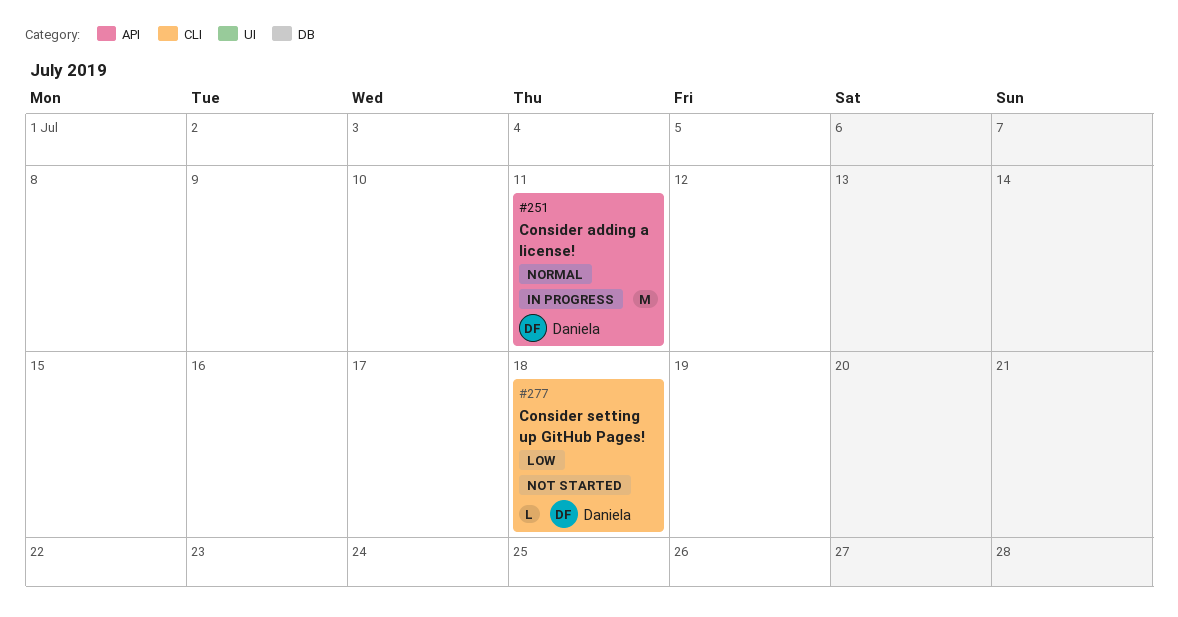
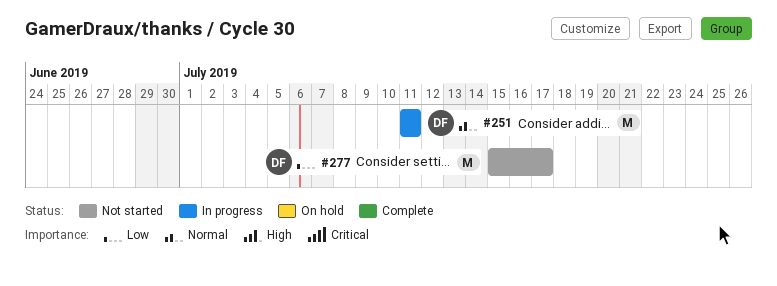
#277, estimate: L -> M
#277, due: Jul 18 -> Jul 17

